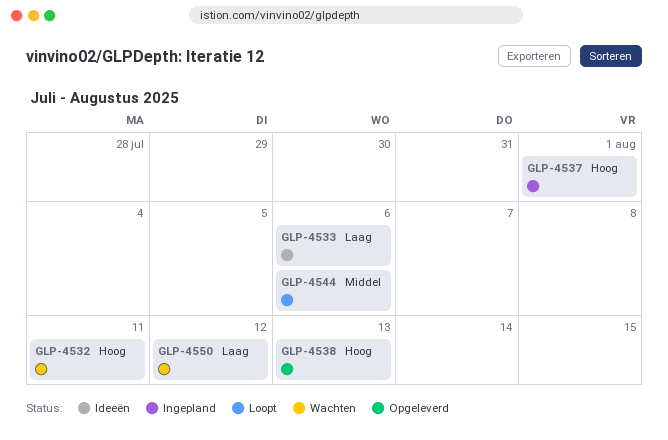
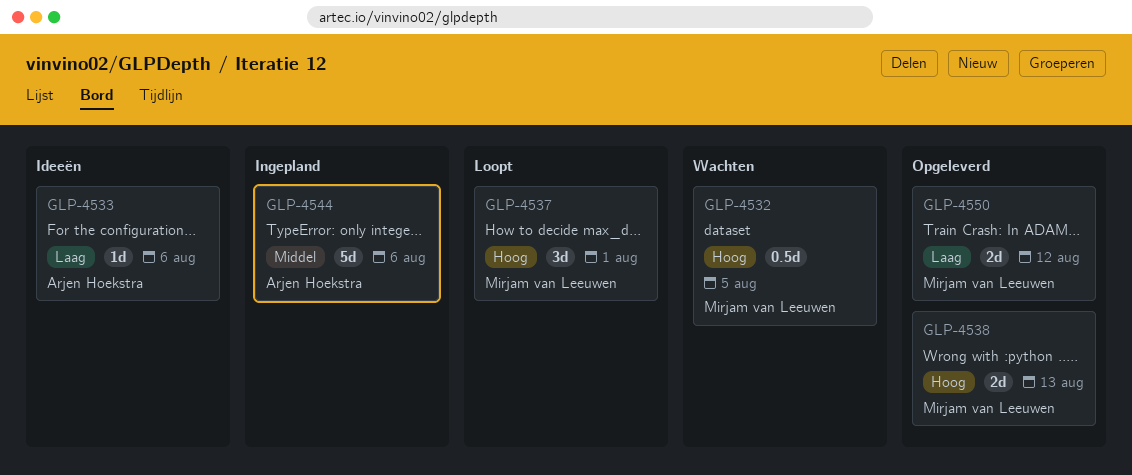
GLP-4532, due: Aug 11 -> Aug 5
GLP-4537, status: Ingepland -> Loopt
GLP-4544, status: Loopt -> Ingepland
GLP-4550, status: Wachten -> Opgeleverd

